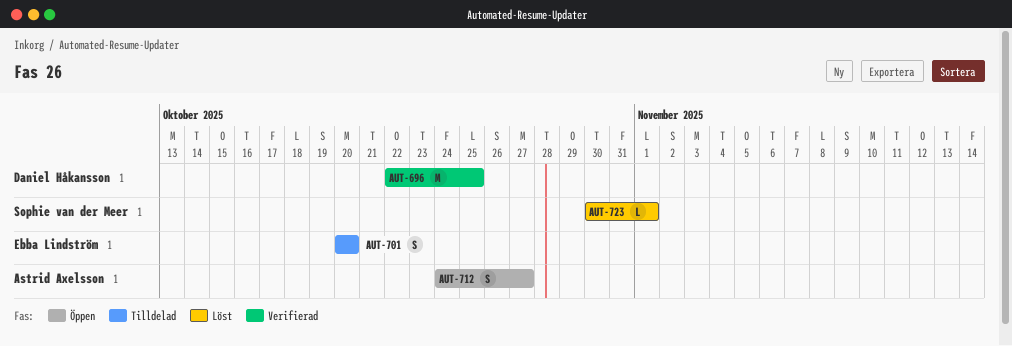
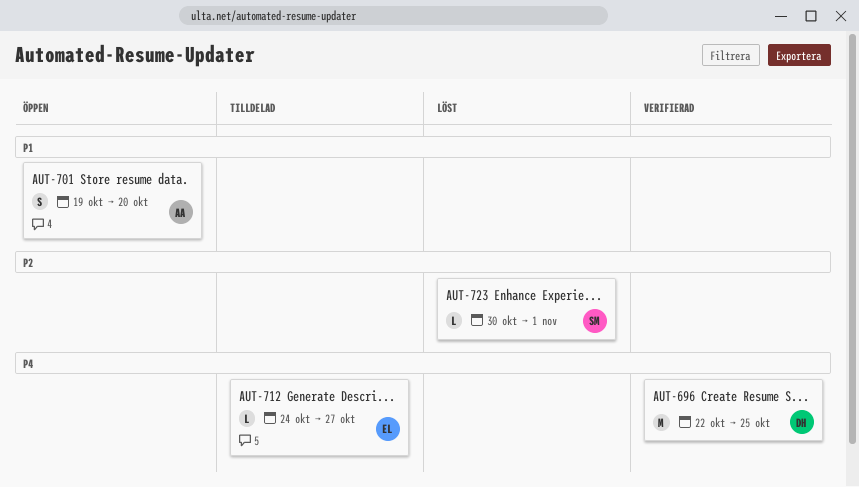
AUT-701, status: Tilldelad -> Öppen
AUT-701, owner: Ebba Lindström -> Astrid Axelsson
AUT-701, start: Oct 20 -> Oct 19
AUT-712, status: Öppen -> Tilldelad
AUT-712, owner: Astrid Axelsson -> Ebba Lindström
AUT-712, estimate: S -> L

